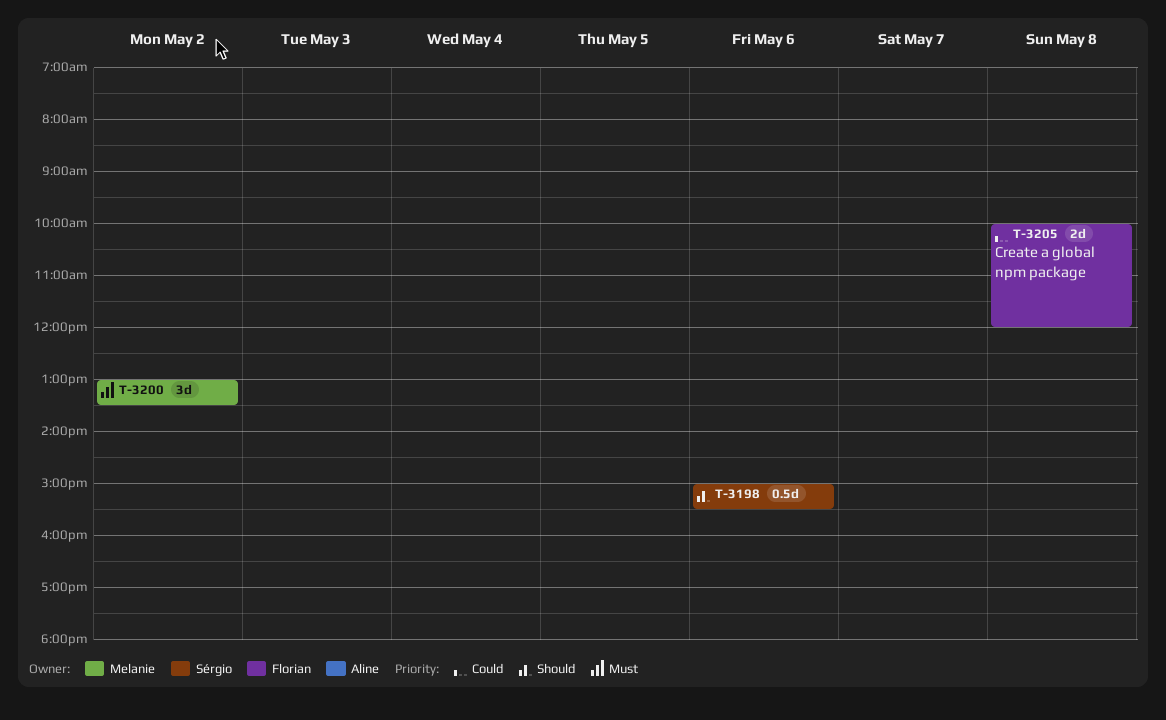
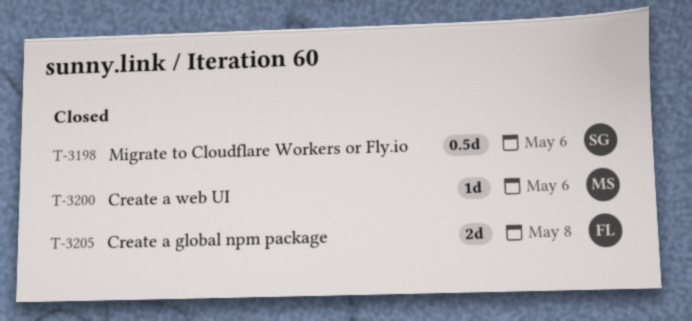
T-3200, estimate: 3d -> 1d
T-3200, day: May 2 -> May 6

